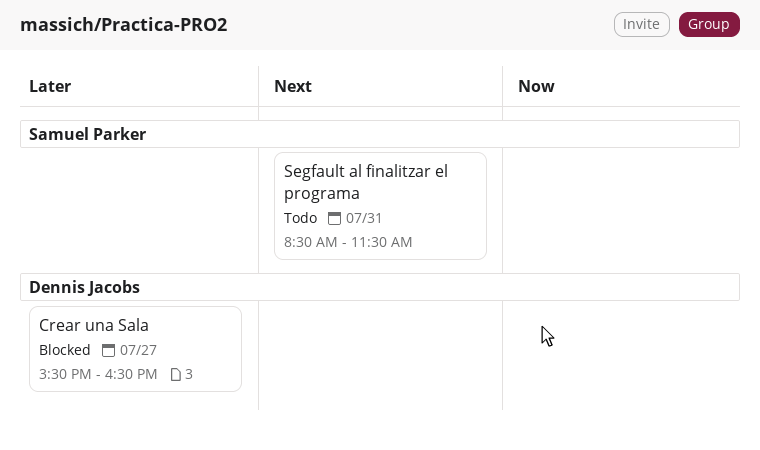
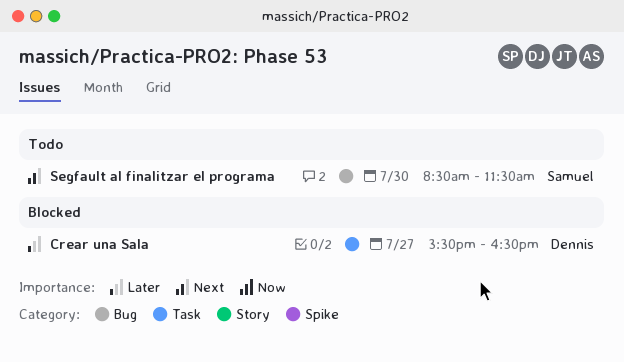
Segfault al finalitzar el programa, day: Jul 31 -> Jul 30

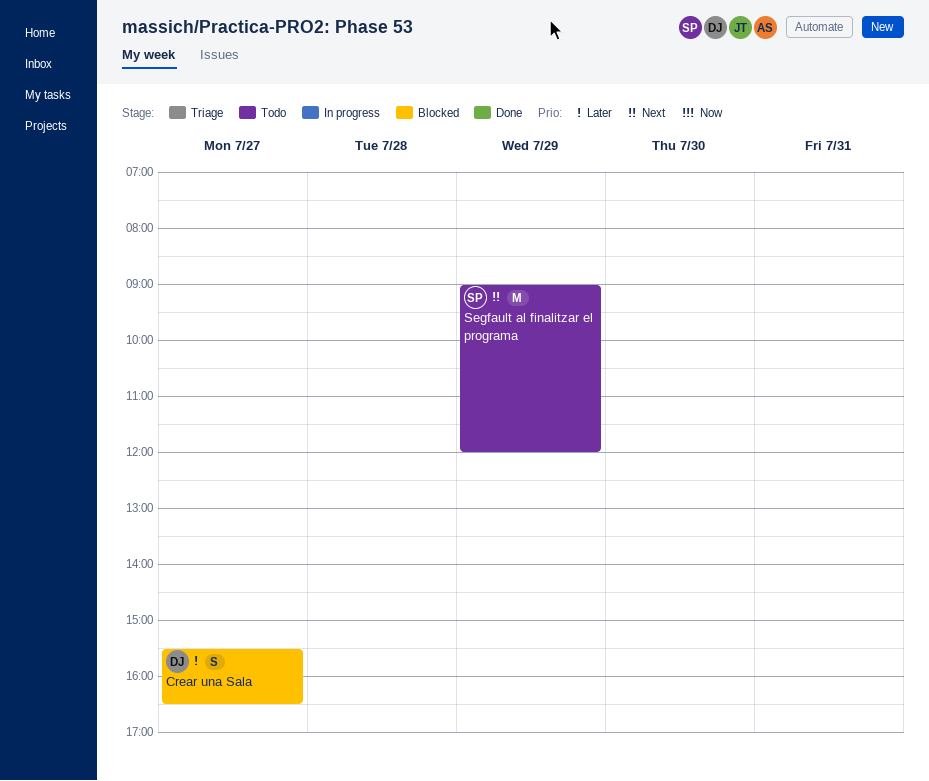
Segfault al finalitzar el programa, day: Jul 30 -> Jul 29
Segfault al finalitzar el programa, begins: 08:30 -> 09:00
Segfault al finalitzar el programa, ends: 11:30 -> 12:00

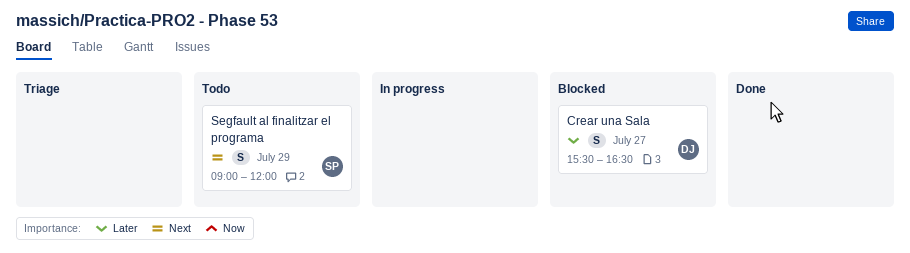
Segfault al finalitzar el programa, estimate: M -> S

